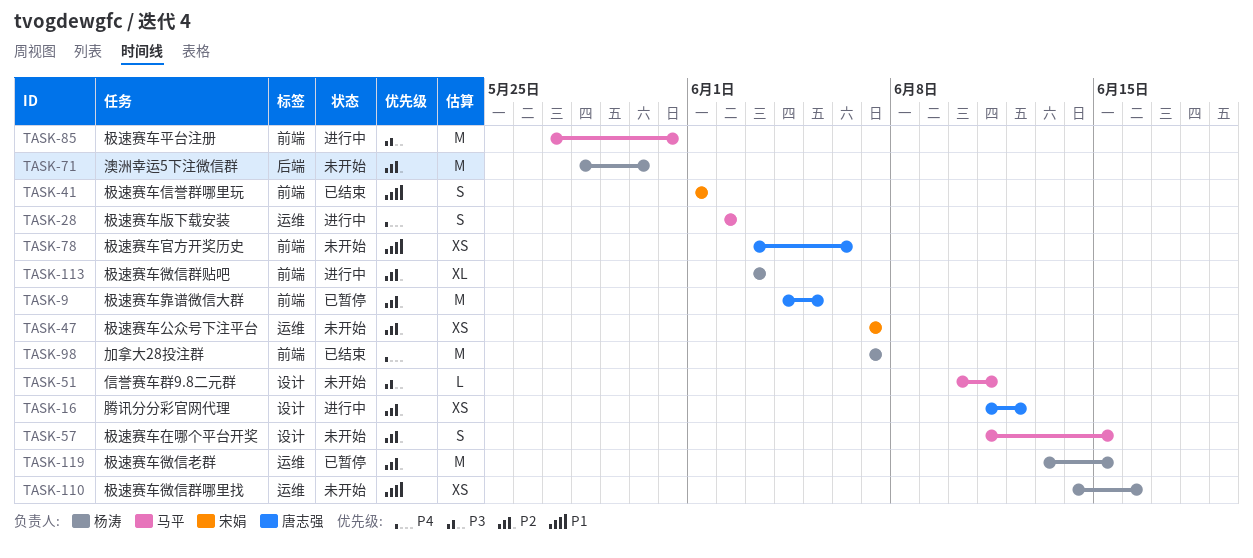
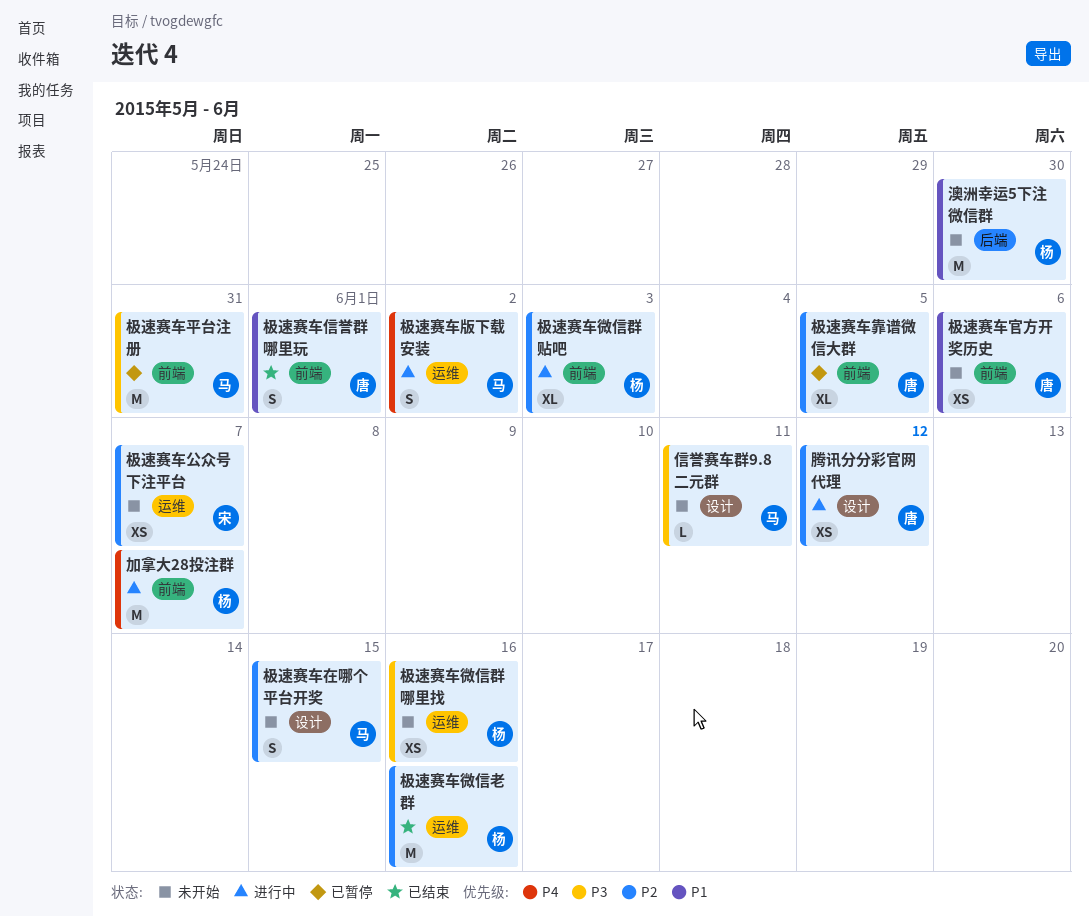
加拿大28投注群, status: 已结束 -> 进行中
极速赛车信誉群哪里玩, owner: 宋娟 -> 唐志强
极速赛车平台注册, status: 进行中 -> 已暂停
极速赛车微信群哪里找, priority: P1 -> P3
极速赛车微信老群, status: 已暂停 -> 已结束
极速赛车微信老群, due: Jun 15 -> Jun 16
极速赛车靠谱微信大群, estimate: M -> XL
澳洲幸运5下注微信群, priority: P2 -> P1

